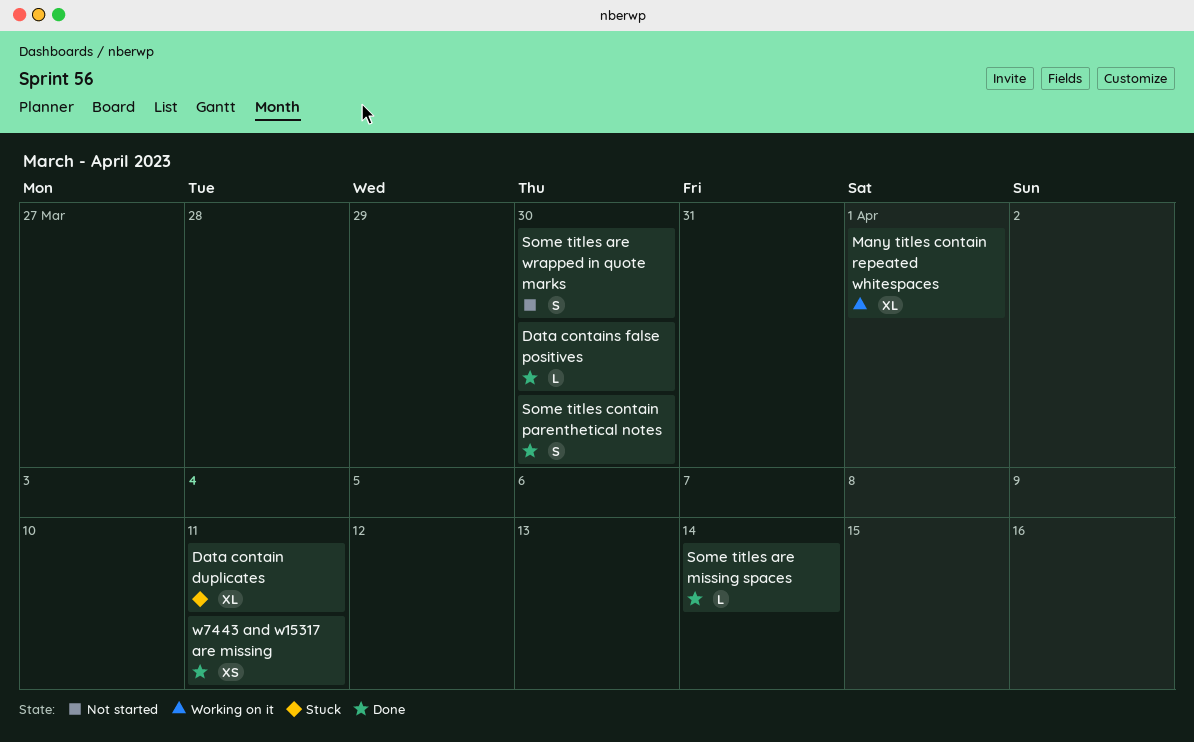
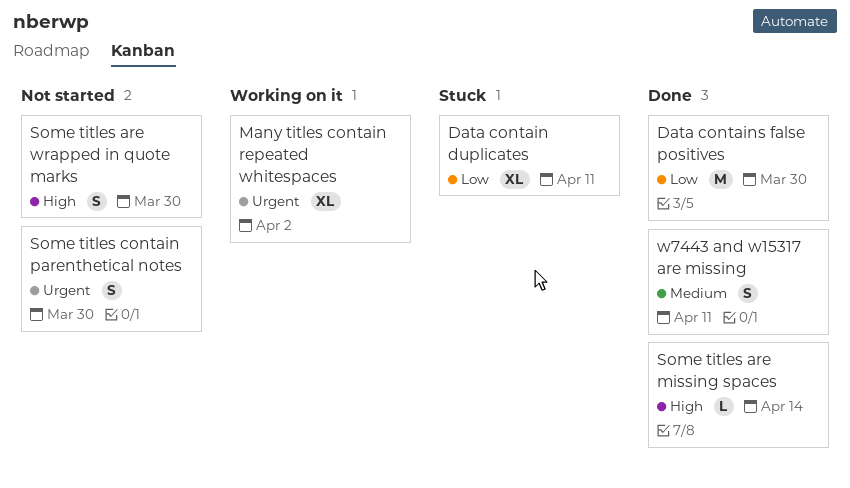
Data contains false positives, estimate: L -> M
Many titles contain repeated whitespaces, due: Apr 1 -> Apr 2
Some titles contain parenthetical notes, status: Done -> Not started
w7443 and w15317 are missing, estimate: XS -> S

